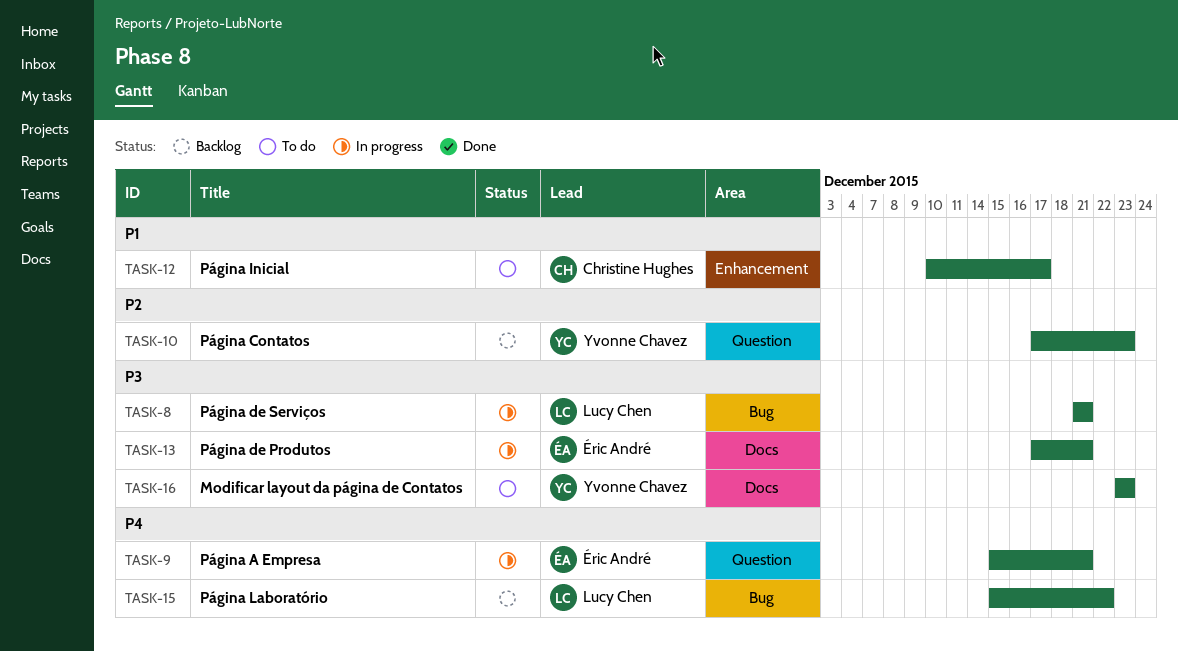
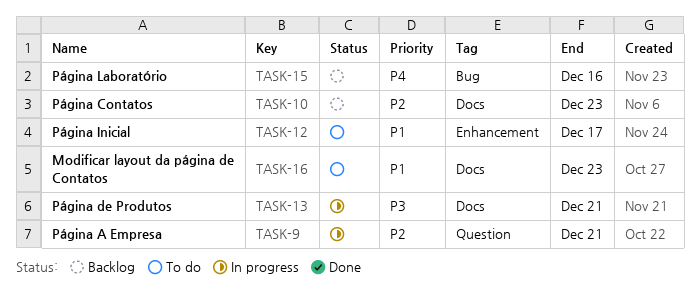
TASK-8: present -> none
TASK-9, priority: P4 -> P2
TASK-10, label: Question -> Docs
TASK-15, due: Dec 22 -> Dec 16
TASK-16, priority: P3 -> P1

